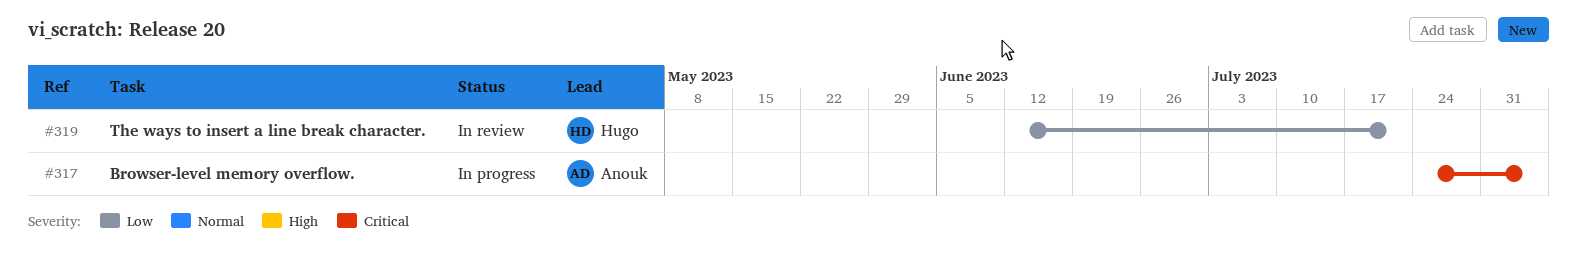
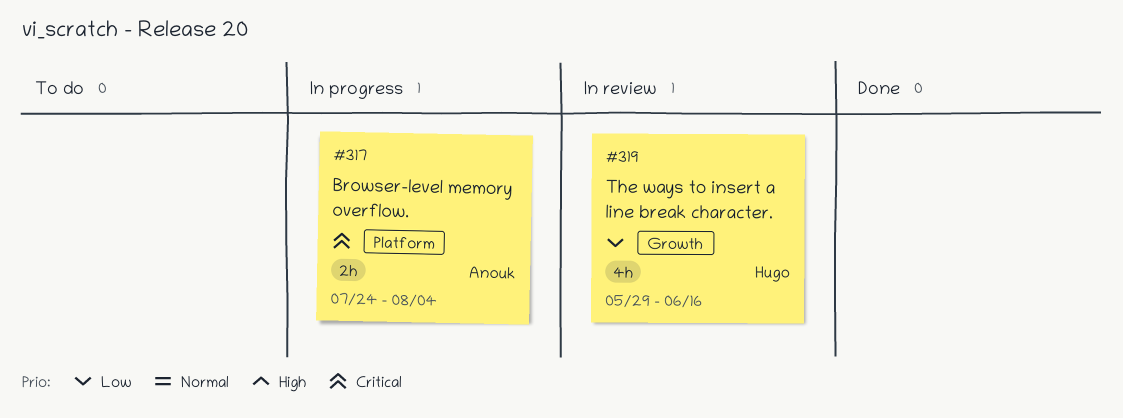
#319, start: Jun 12 -> May 29
#319, due: Jul 21 -> Jun 16

